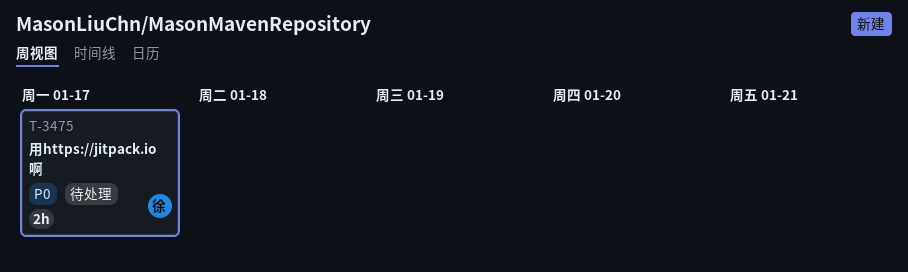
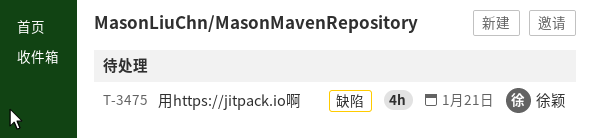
T-3475, estimate: 2h -> 4h
T-3475, due: Jan 17 -> Jan 21

